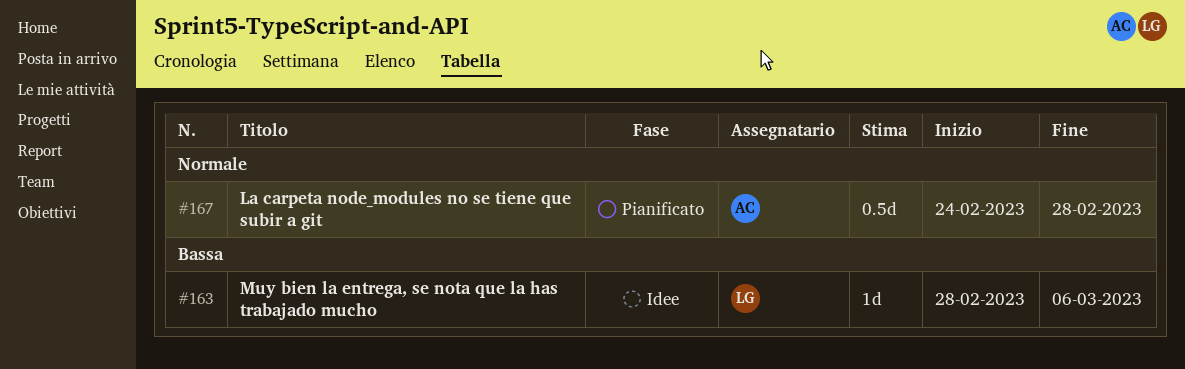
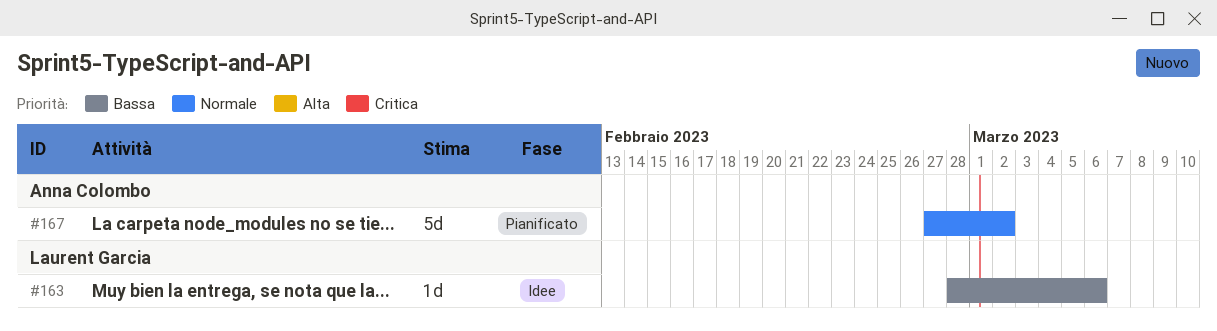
#167, estimate: 0.5d -> 5d
#167, start: Feb 24 -> Feb 27
#167, due: Feb 28 -> Mar 2

